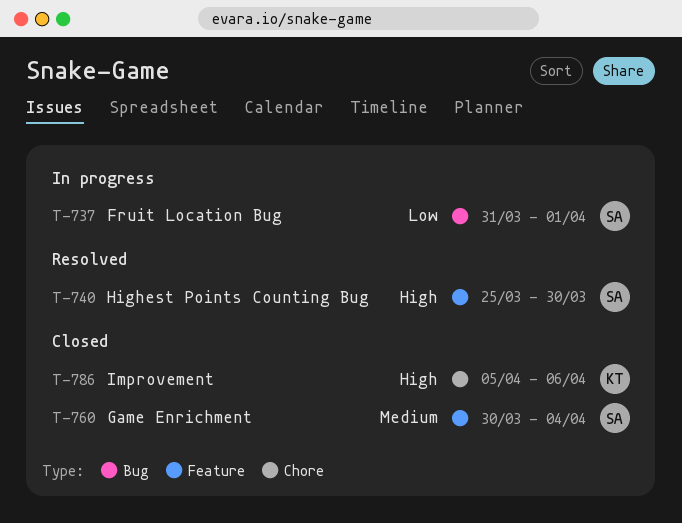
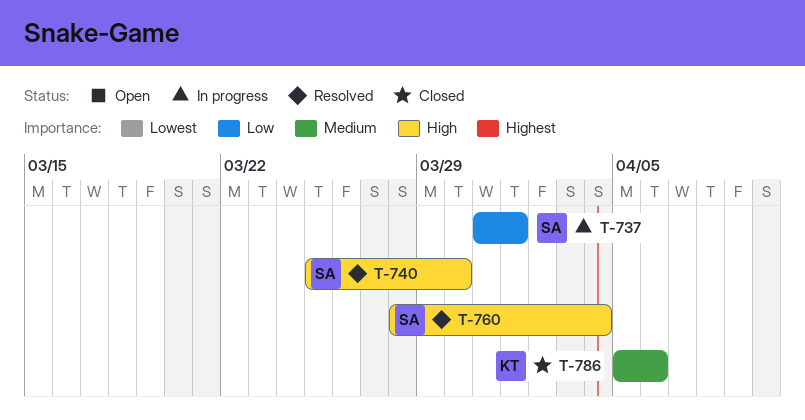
T-760, status: Closed -> Resolved
T-760, priority: Medium -> High
T-760, start: Mar 30 -> Mar 28
T-786, priority: High -> Medium

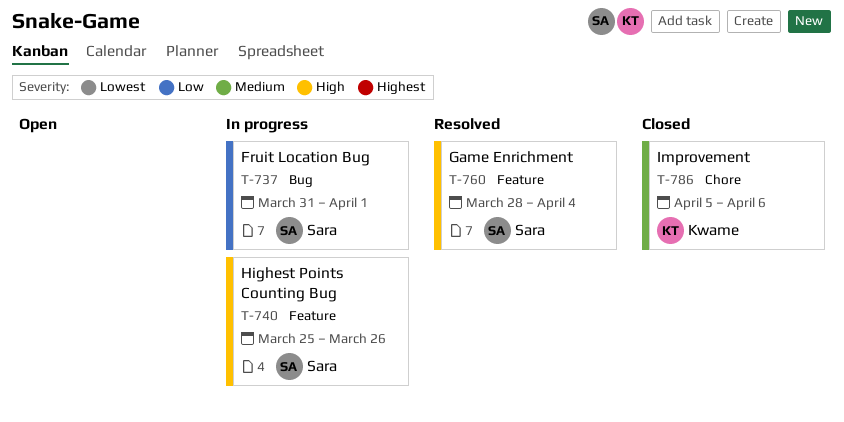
T-740, status: Resolved -> In progress
T-740, due: Mar 30 -> Mar 26

